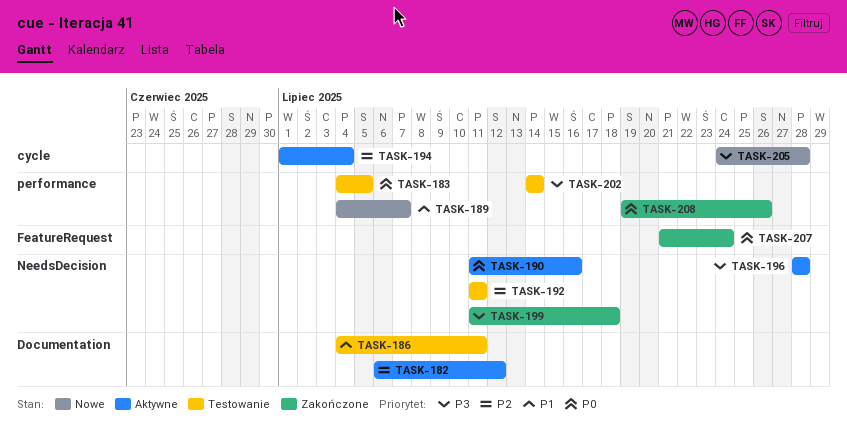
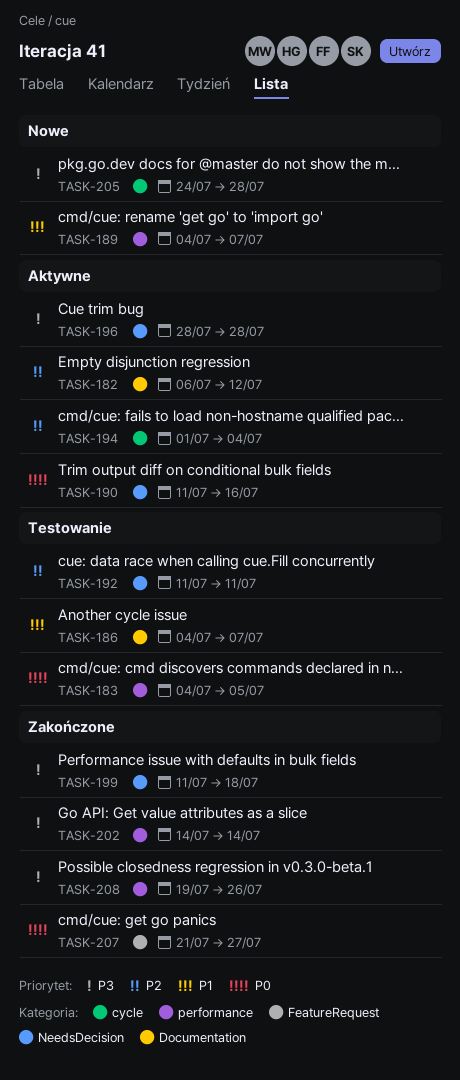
TASK-186, due: Jul 11 -> Jul 7
TASK-202, status: Testowanie -> Zakończone
TASK-207, due: Jul 24 -> Jul 27
TASK-208, priority: P0 -> P3

